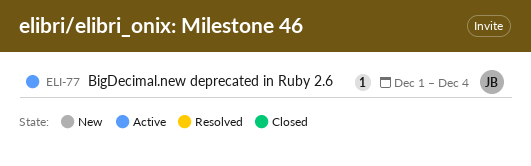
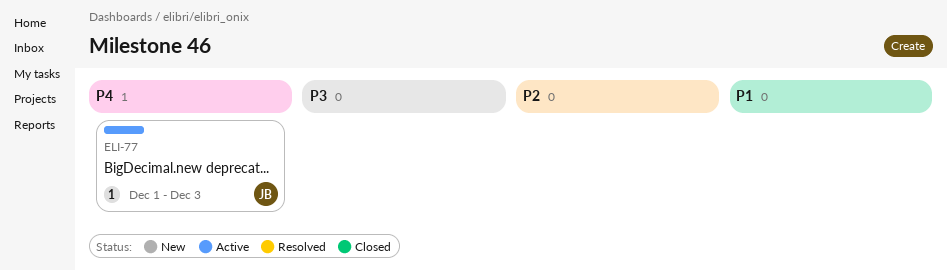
ELI-77, due: Dec 4 -> Dec 3

